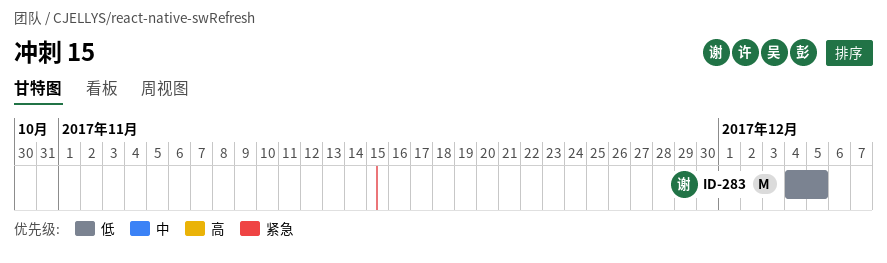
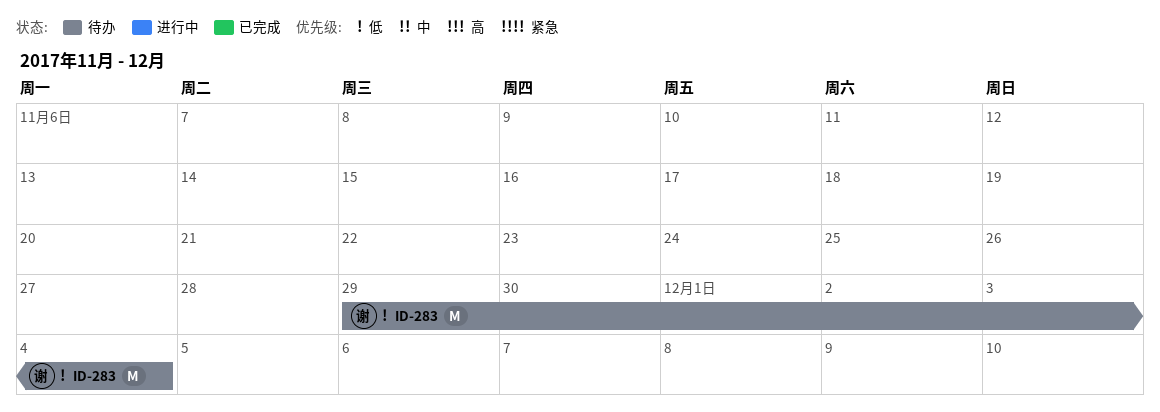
ID-283, start: Dec 4 -> Nov 29
ID-283, due: Dec 5 -> Dec 4

